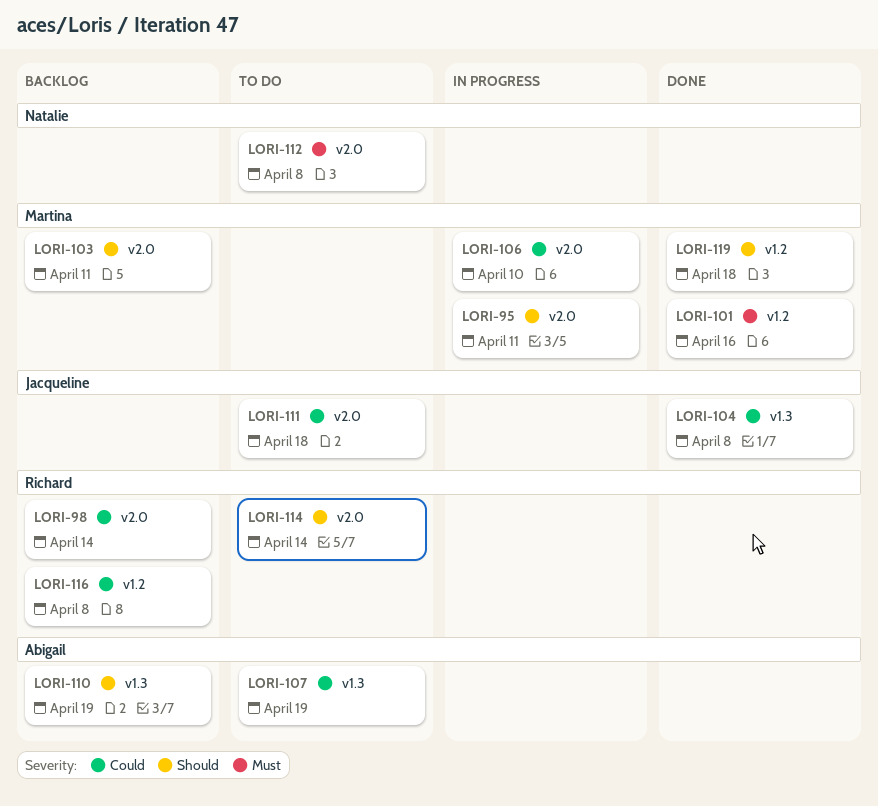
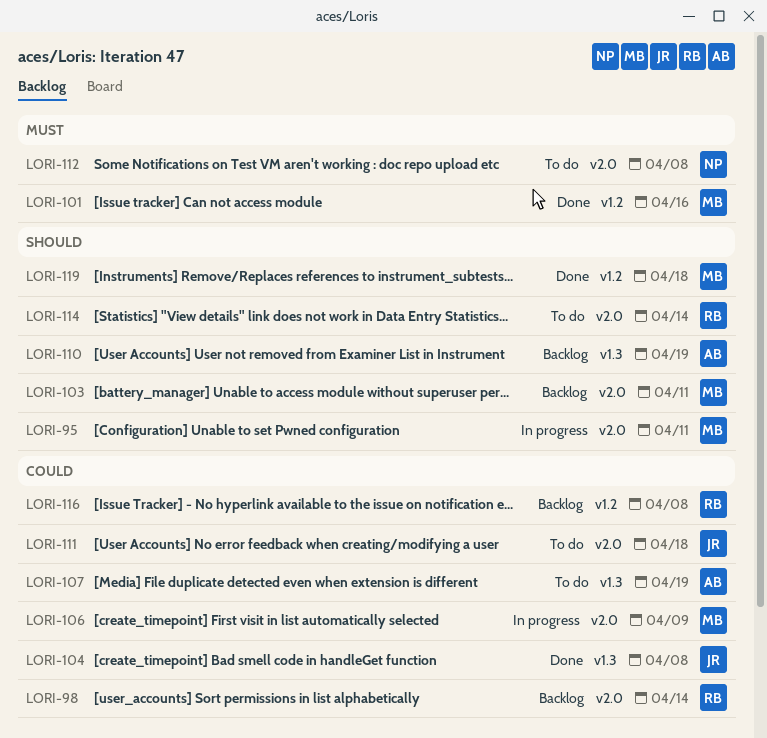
LORI-106, due: Apr 10 -> Apr 9

